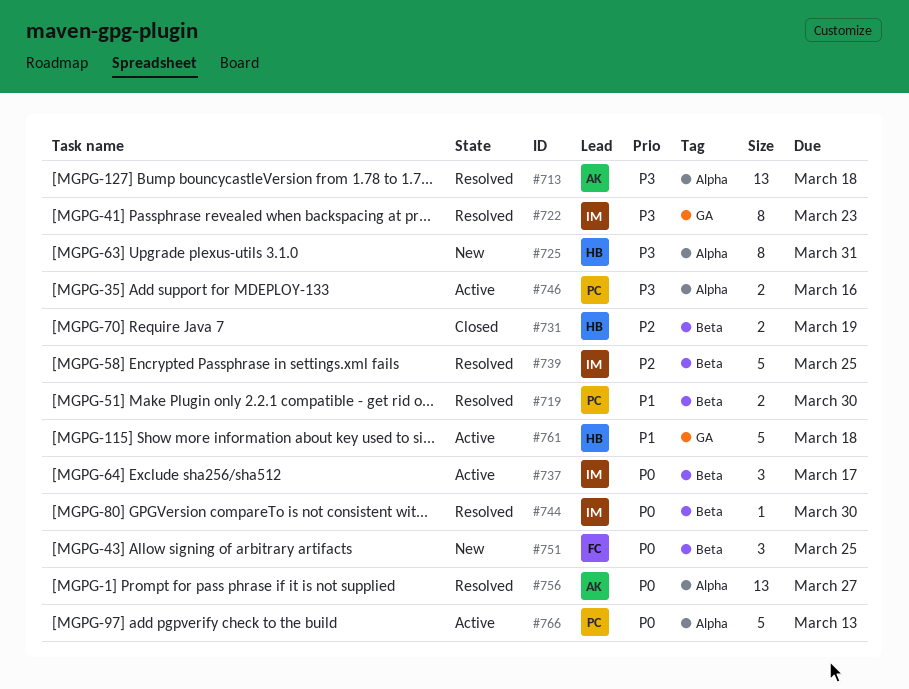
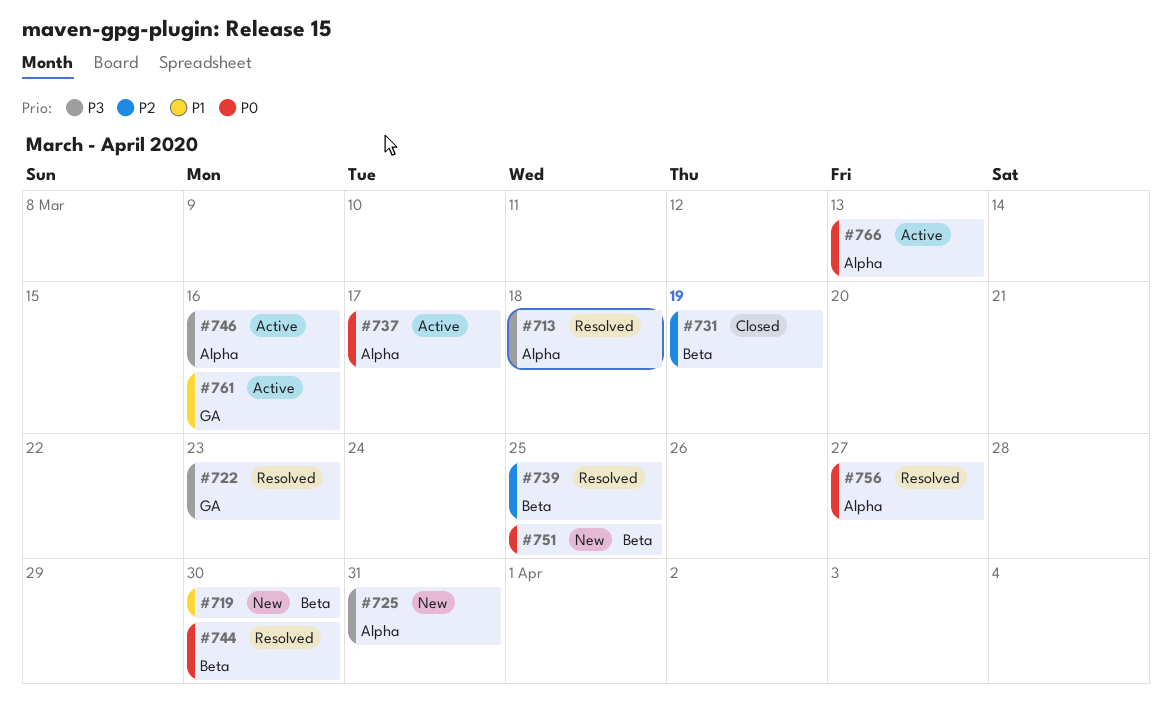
#719, status: Resolved -> New
#737, label: Beta -> Alpha
#761, due: Mar 18 -> Mar 16

